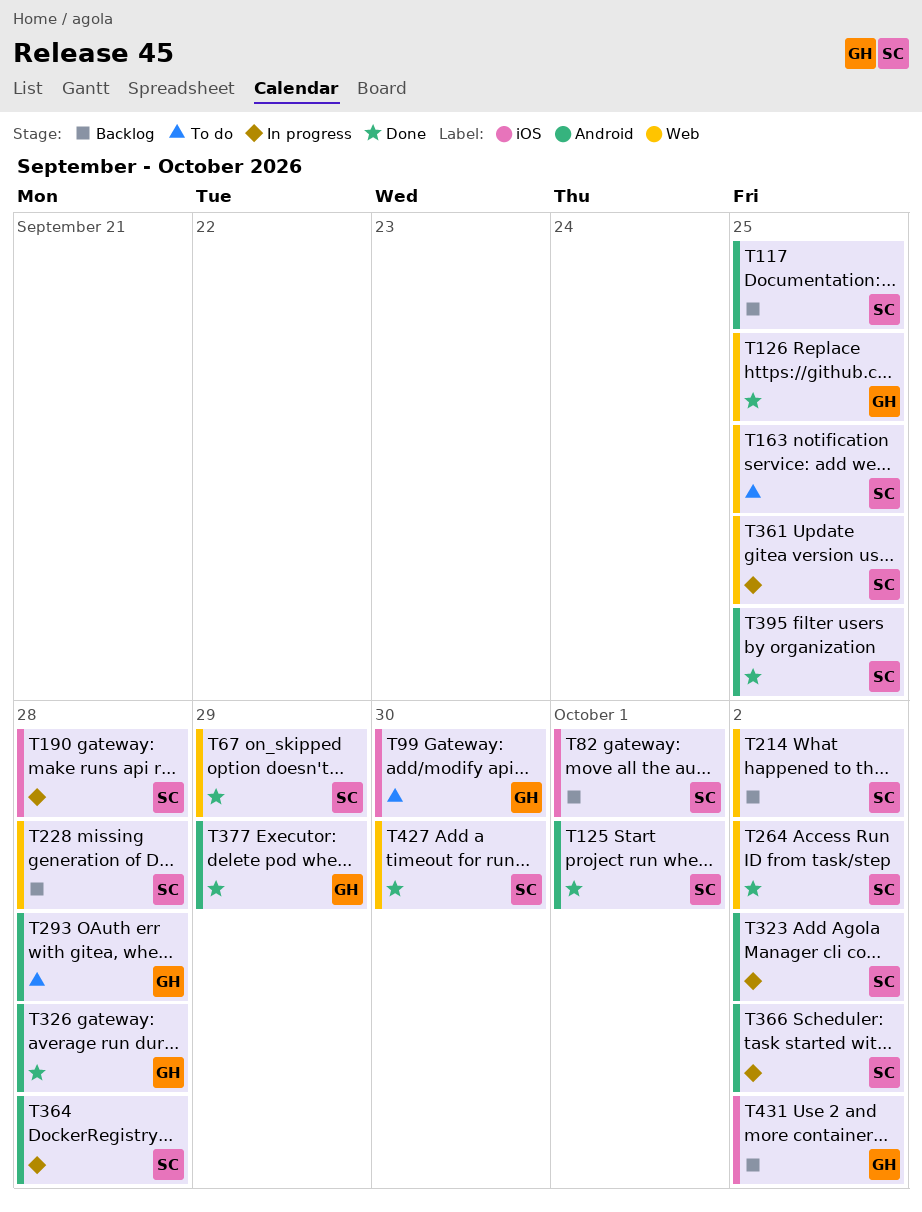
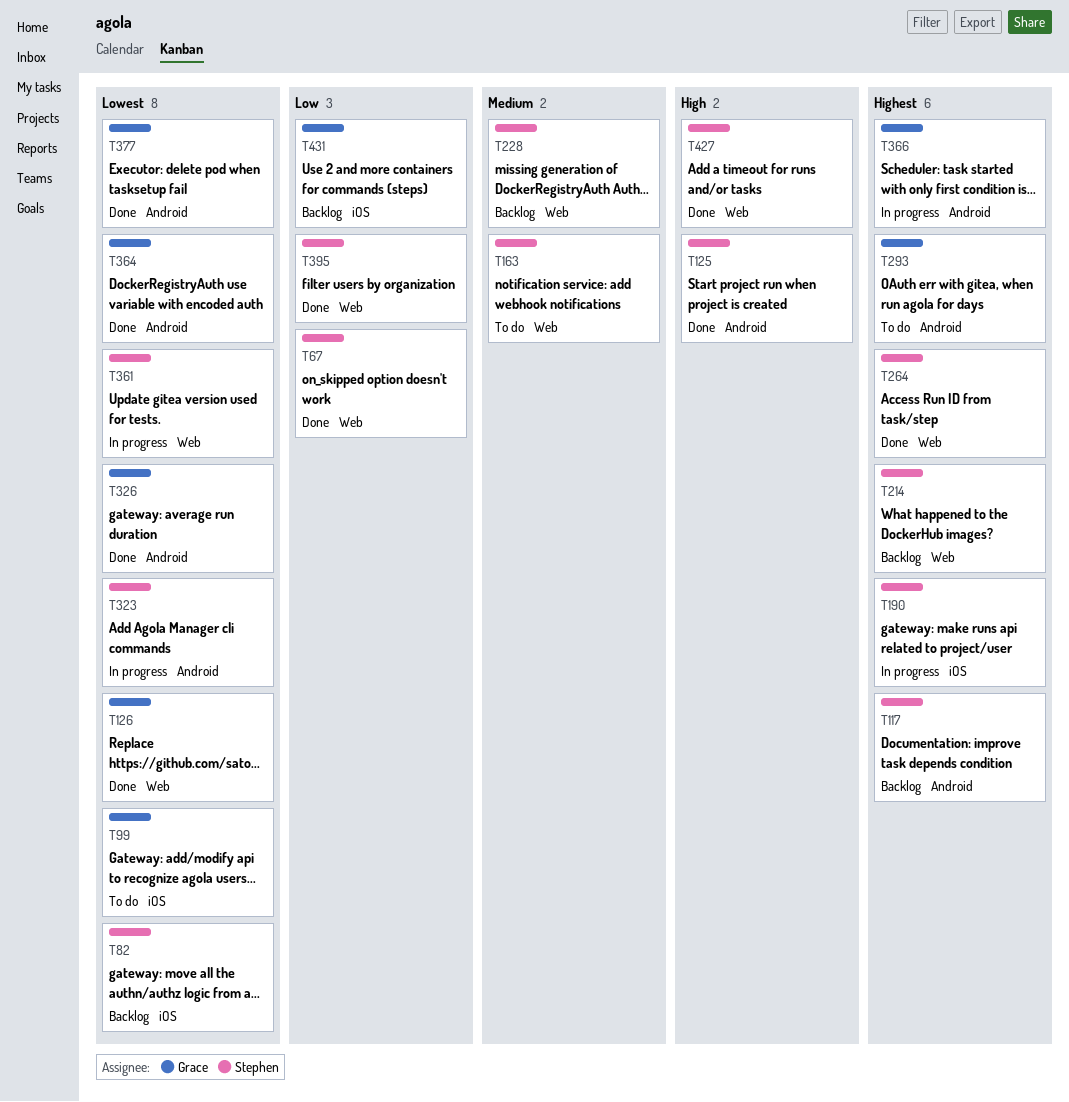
T364, status: In progress -> Done
T364, owner: Stephen -> Grace
T366, owner: Stephen -> Grace
T395, label: Android -> Web

